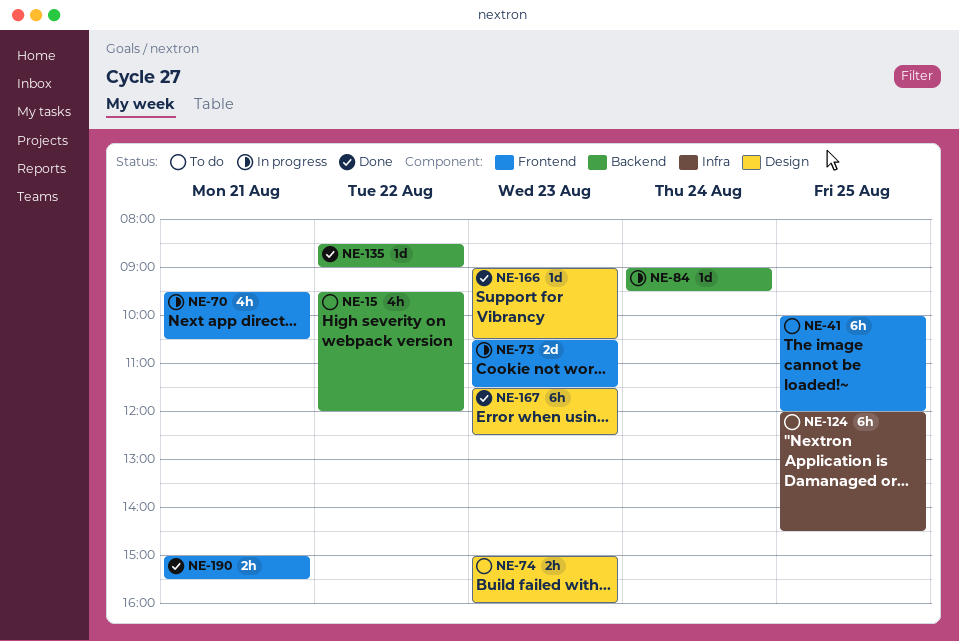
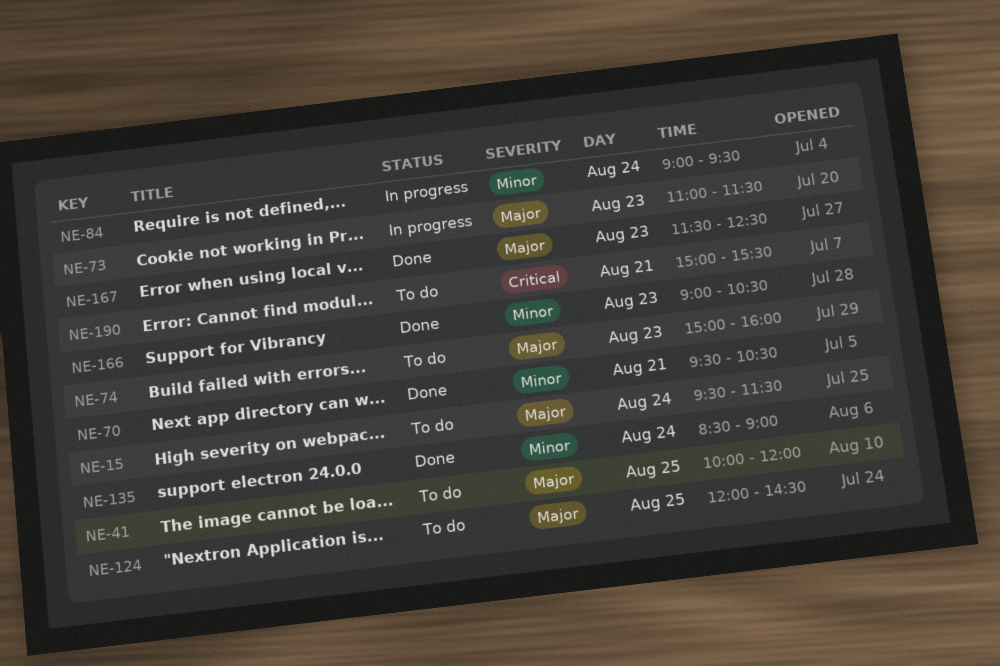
NE-15, day: Aug 22 -> Aug 24
NE-15, ends: 12:00 -> 11:30
NE-70, status: In progress -> Done
NE-73, begins: 10:30 -> 11:00
NE-135, day: Aug 22 -> Aug 24
NE-190, status: Done -> To do

